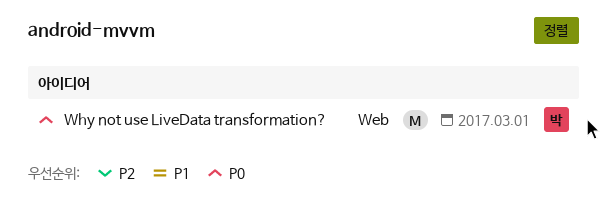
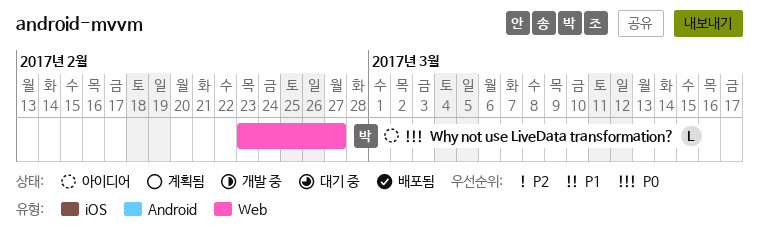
Why not use LiveData transformation?, estimate: M -> L
Why not use LiveData transformation?, due: Mar 1 -> Feb 27

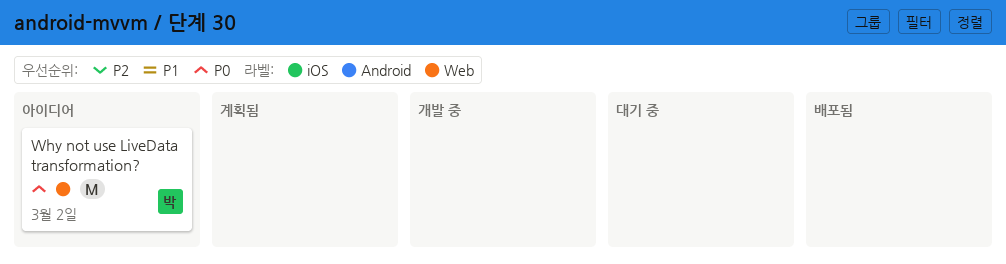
Why not use LiveData transformation?, estimate: L -> M
Why not use LiveData transformation?, due: Feb 27 -> Mar 2

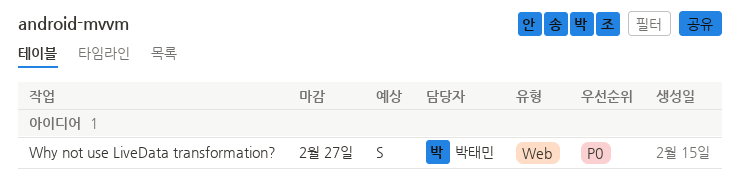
Why not use LiveData transformation?, estimate: M -> S
Why not use LiveData transformation?, due: Mar 2 -> Feb 27

